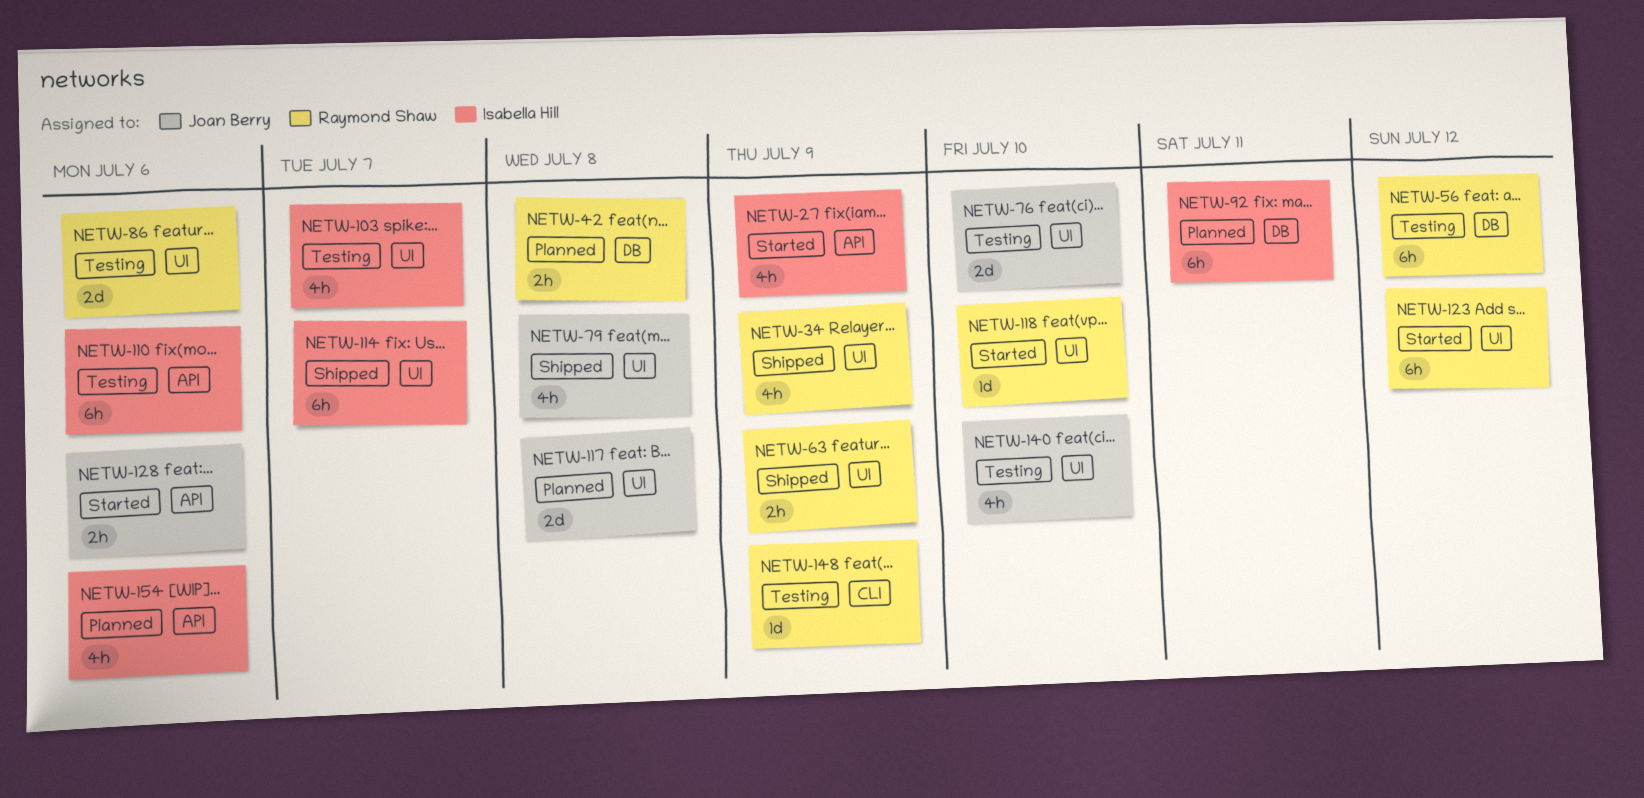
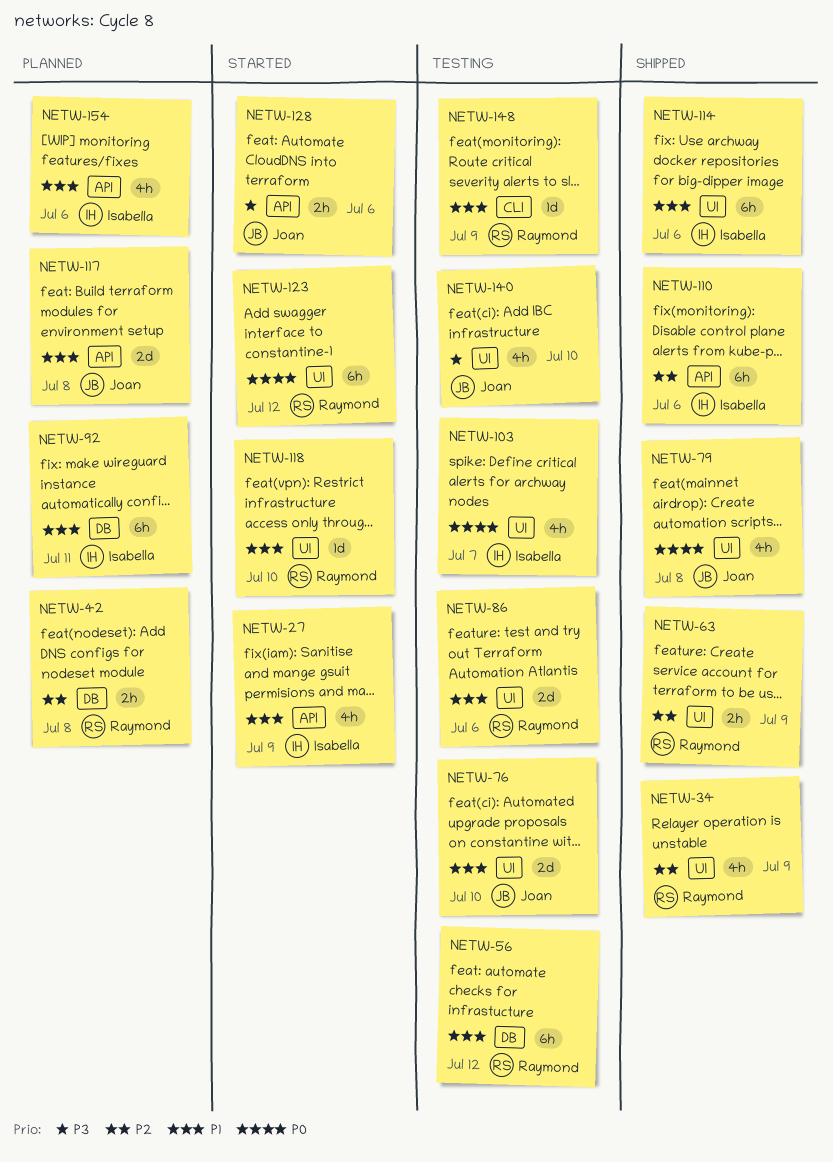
NETW-110, status: Testing -> Shipped
NETW-114, due: Jul 7 -> Jul 6
NETW-117, label: UI -> API

